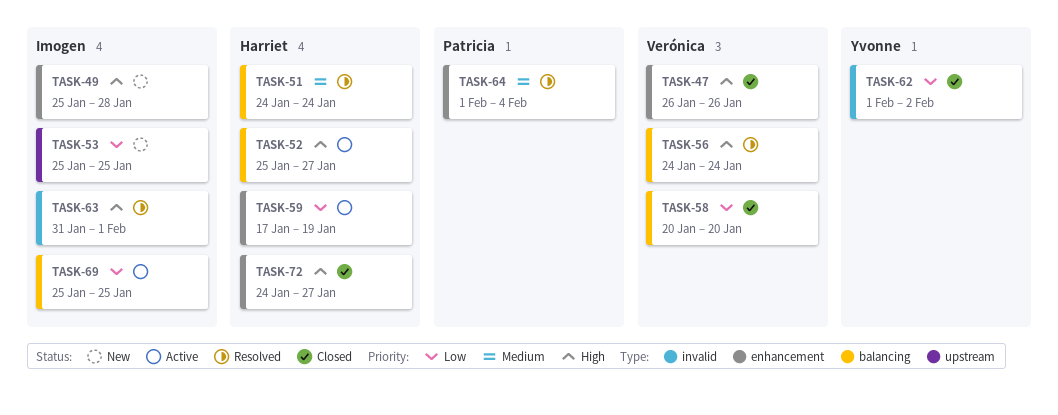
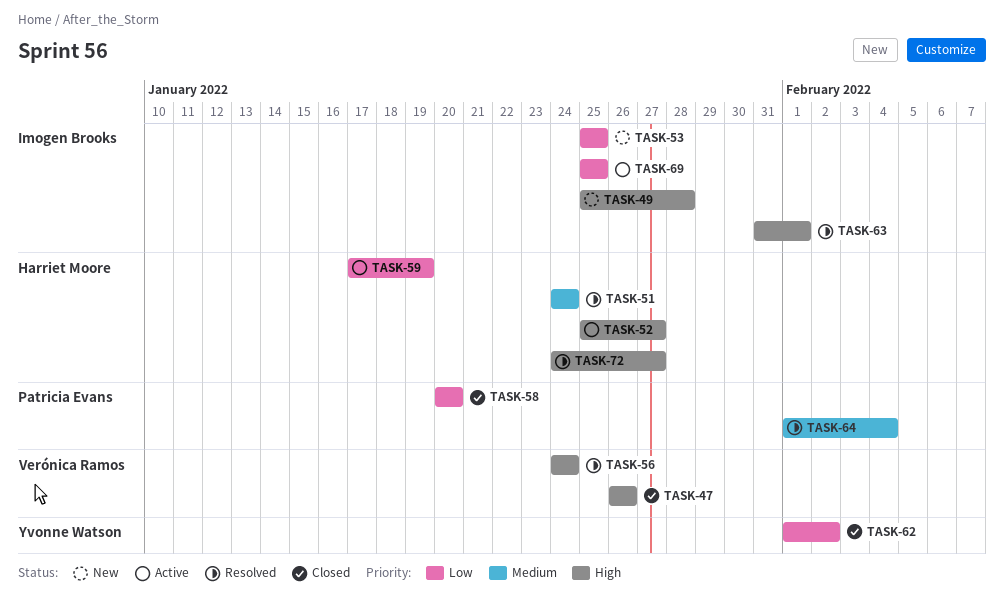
TASK-58, owner: Verónica Ramos -> Patricia Evans
TASK-72, status: Closed -> Resolved

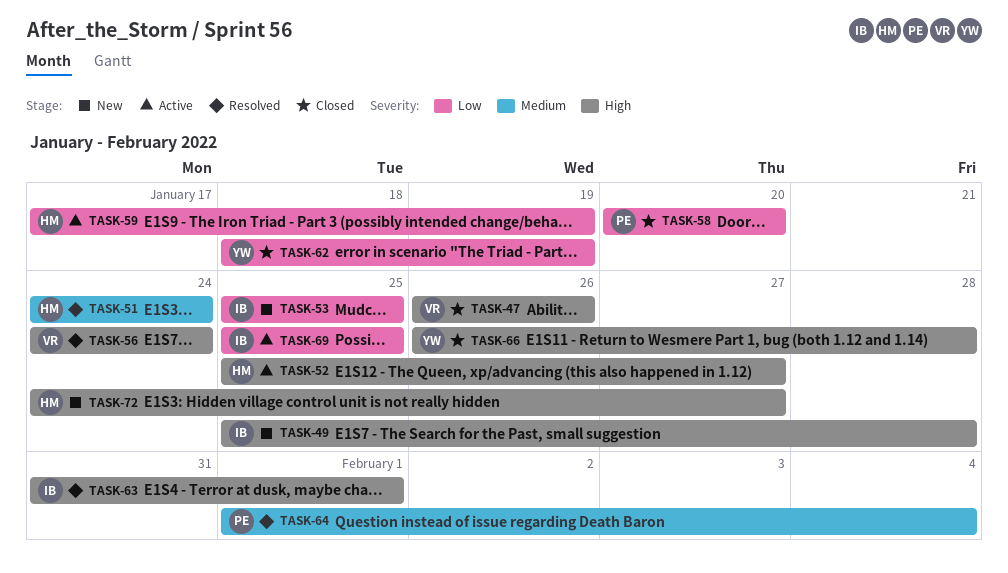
TASK-62, start: Feb 1 -> Jan 18
TASK-62, due: Feb 2 -> Jan 19
TASK-66: none -> present
TASK-72, status: Resolved -> New

